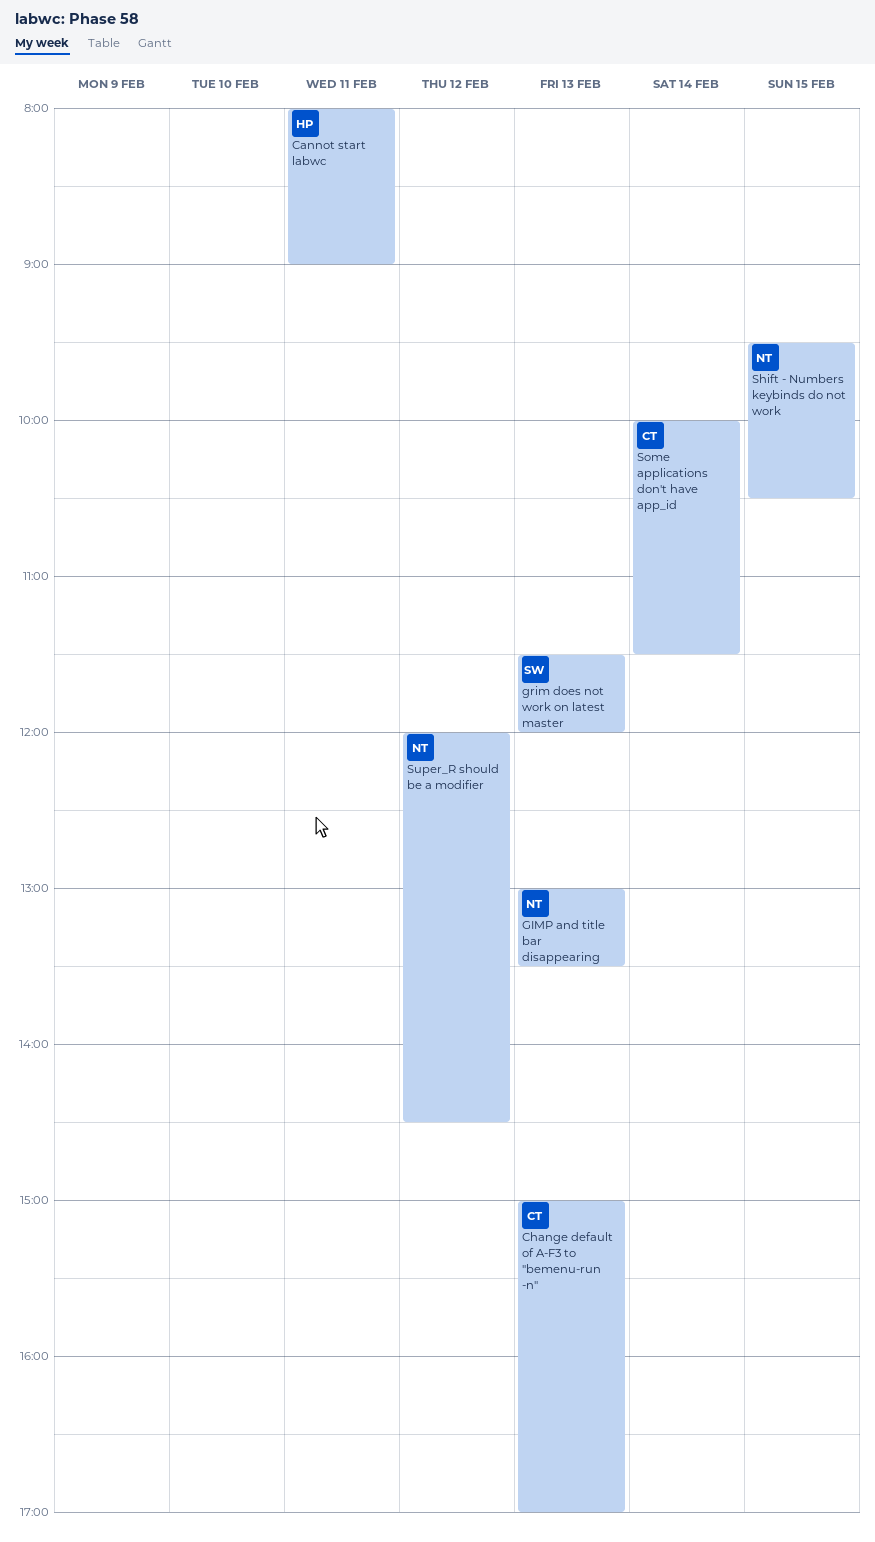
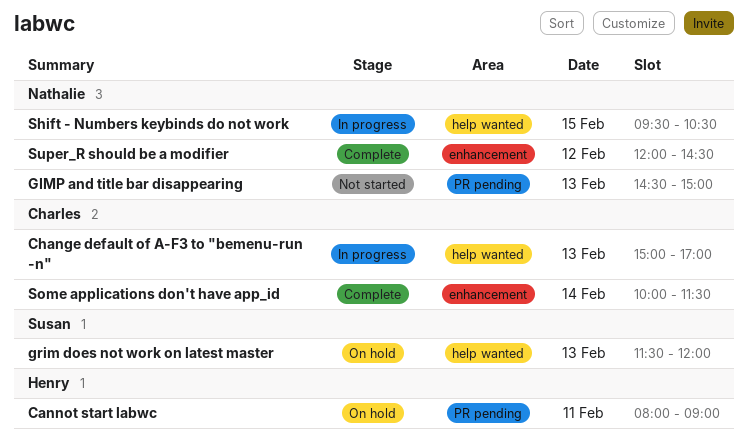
GIMP and title bar disappearing, begins: 13:00 -> 14:30
GIMP and title bar disappearing, ends: 13:30 -> 15:00

